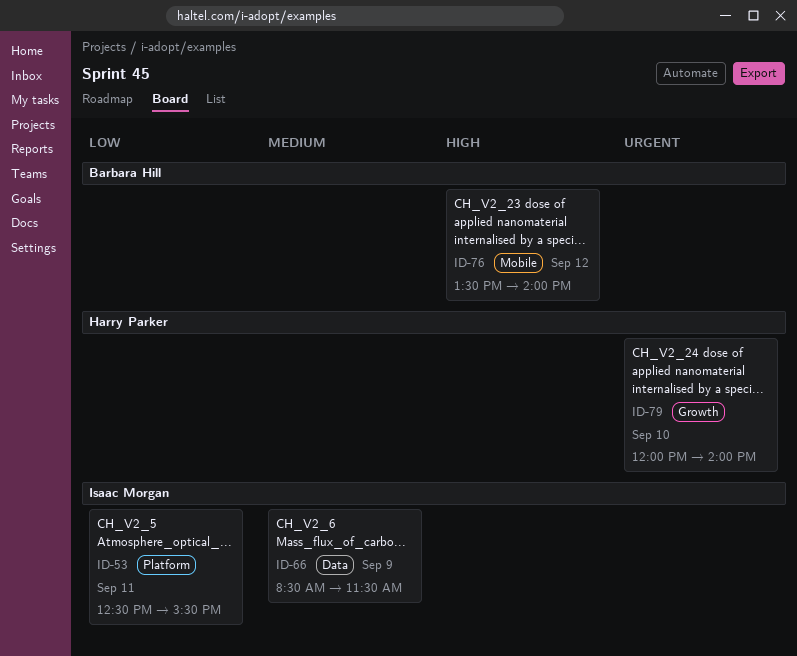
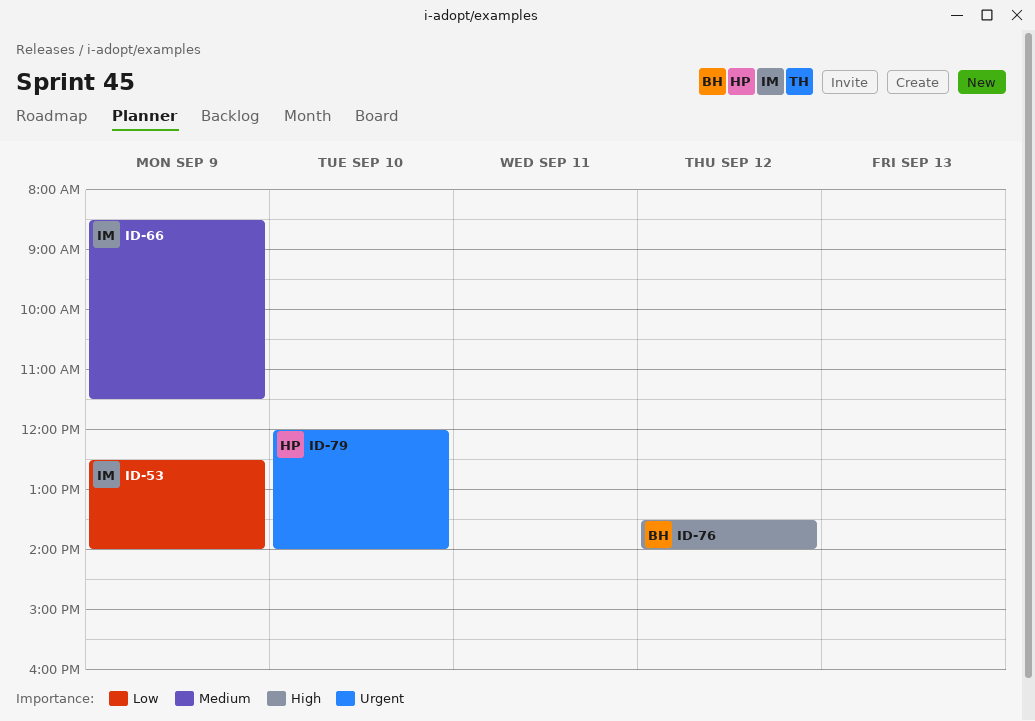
ID-53, day: Sep 11 -> Sep 9
ID-53, ends: 15:30 -> 14:00

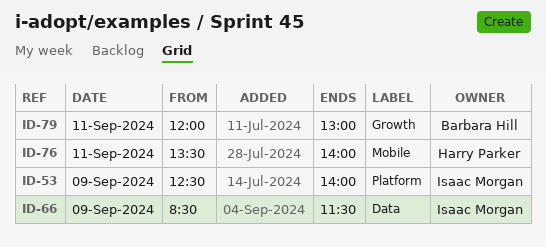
ID-76, owner: Barbara Hill -> Harry Parker
ID-76, day: Sep 12 -> Sep 11
ID-79, owner: Harry Parker -> Barbara Hill
ID-79, day: Sep 10 -> Sep 11
ID-79, ends: 14:00 -> 13:00

